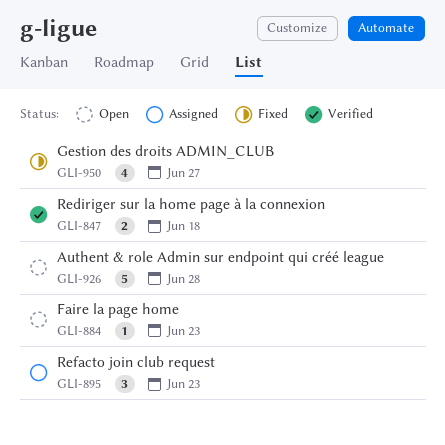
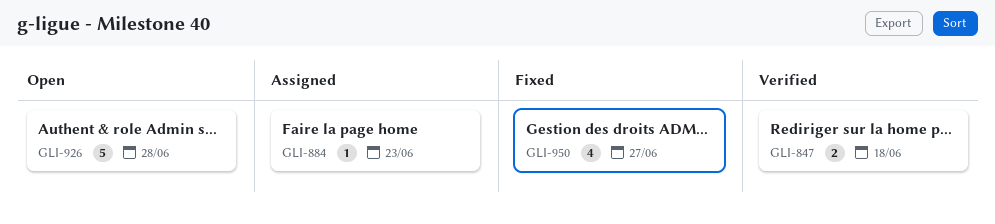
GLI-884, status: Open -> Assigned
GLI-895: present -> none

